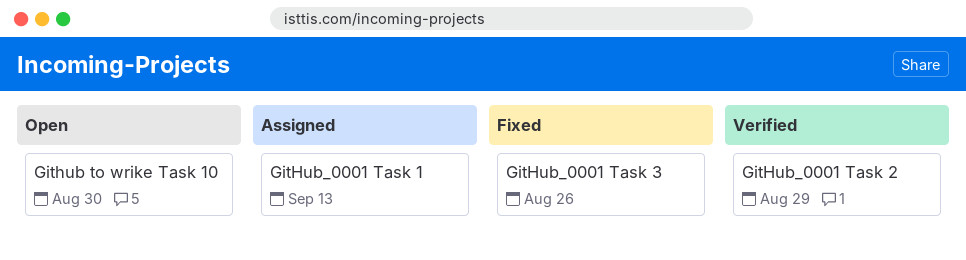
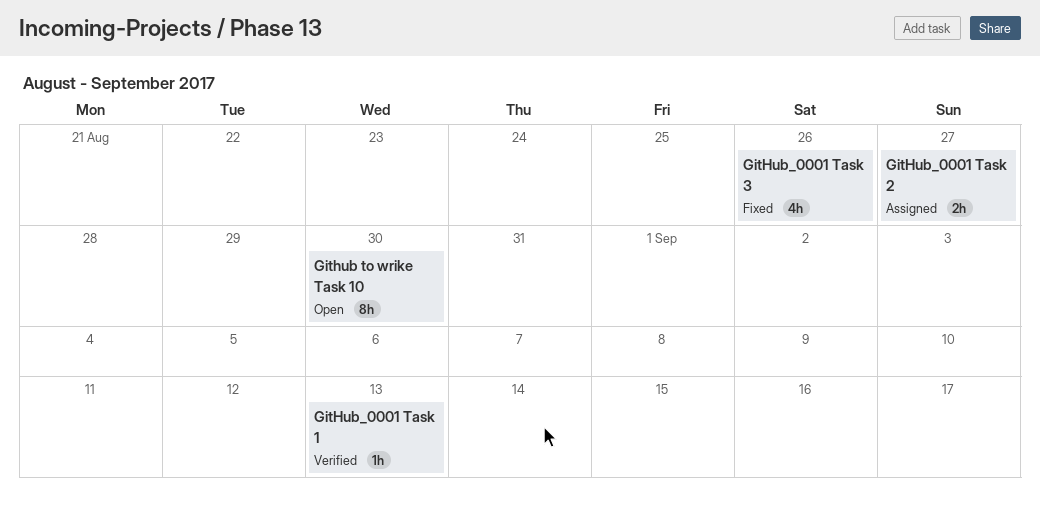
GitHub_0001 Task 1, status: Assigned -> Verified
GitHub_0001 Task 2, status: Verified -> Assigned
GitHub_0001 Task 2, due: Aug 29 -> Aug 27

